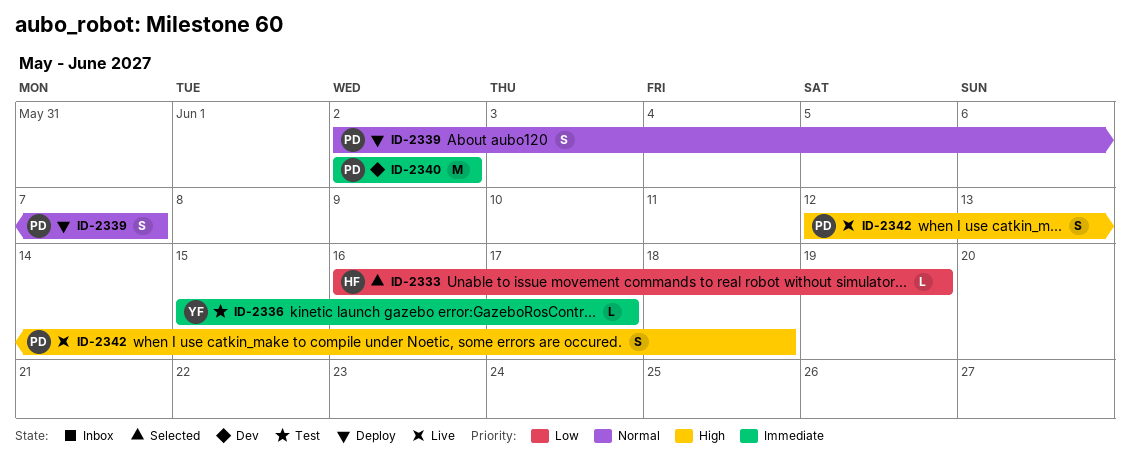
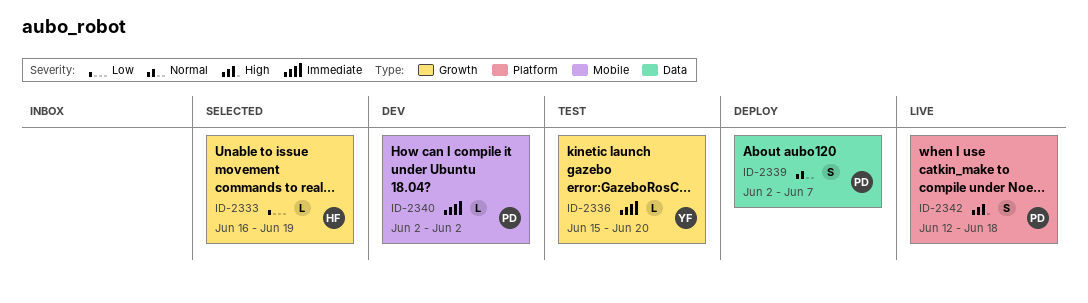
ID-2336, due: Jun 17 -> Jun 20
ID-2340, estimate: M -> L

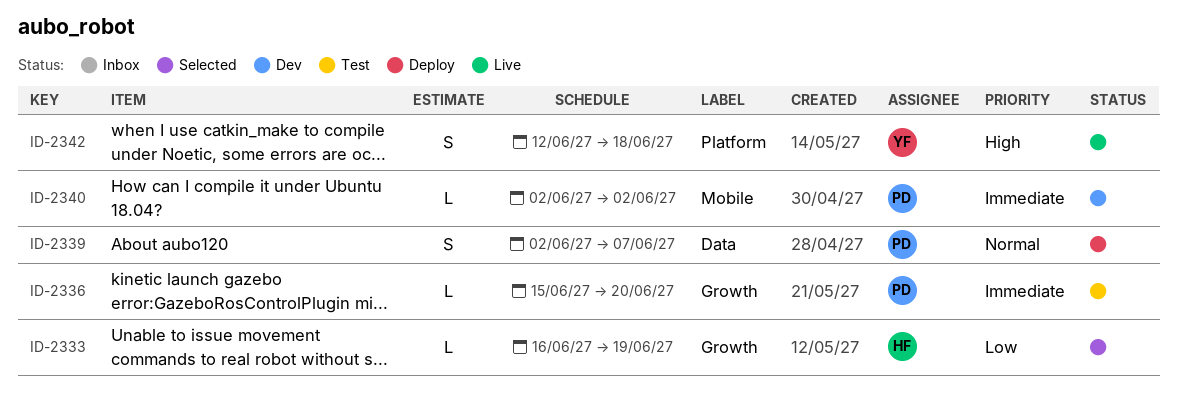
ID-2336, owner: YF -> PD
ID-2342, owner: PD -> YF

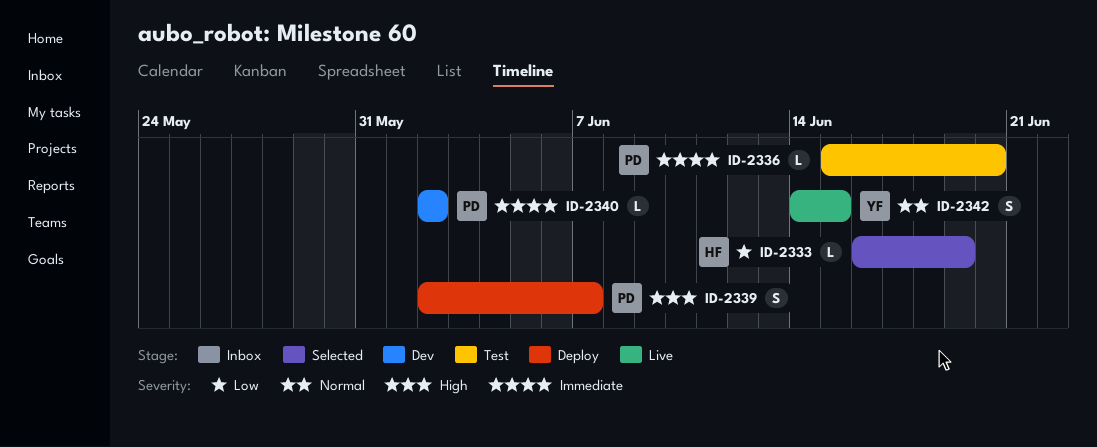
ID-2339, priority: Normal -> High
ID-2342, priority: High -> Normal
ID-2342, start: Jun 12 -> Jun 14
ID-2342, due: Jun 18 -> Jun 15

